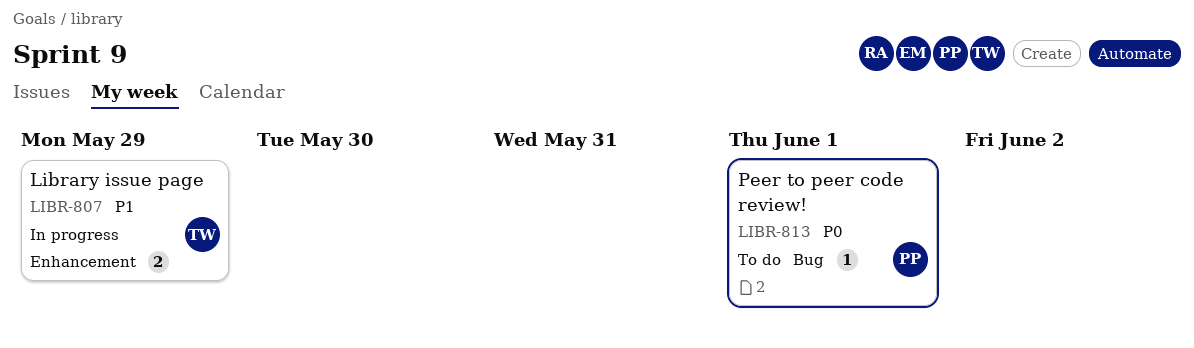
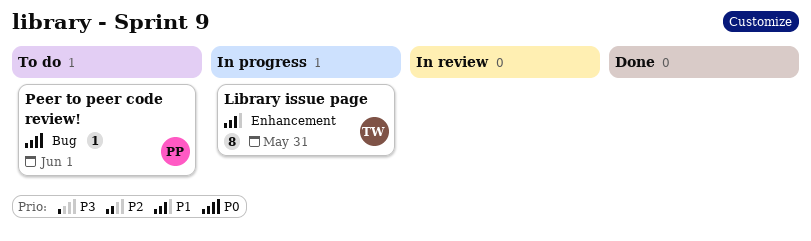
Library issue page, estimate: 2 -> 8
Library issue page, due: May 29 -> May 31

